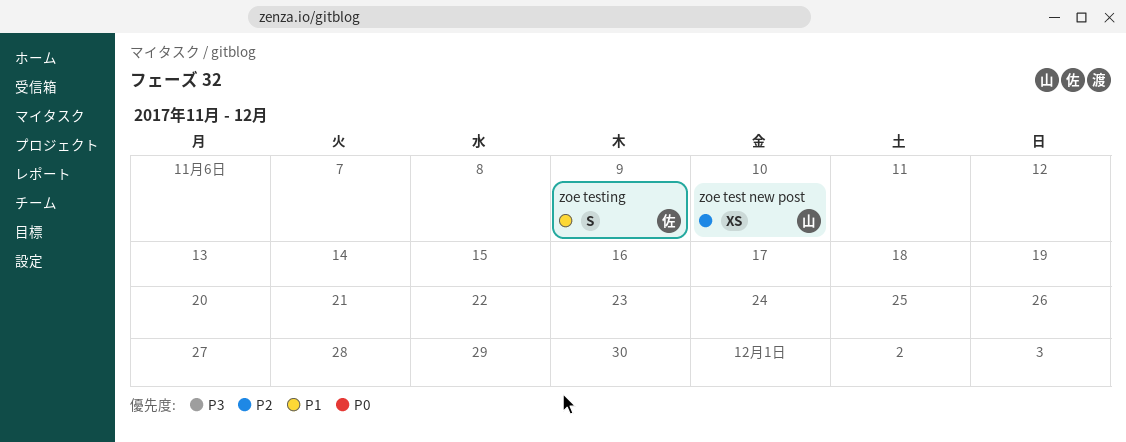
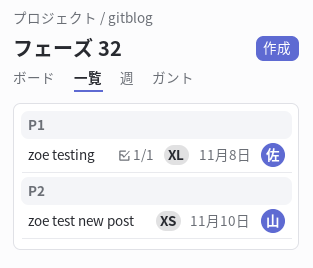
zoe testing, estimate: S -> XL
zoe testing, due: Nov 9 -> Nov 8

